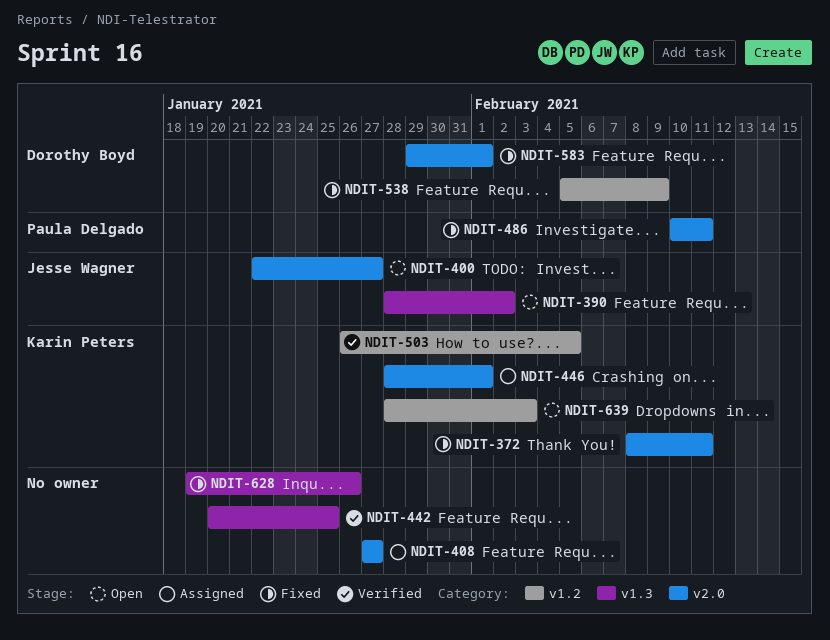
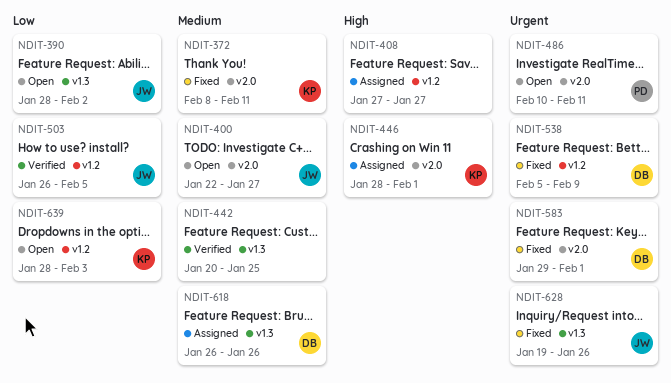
NDIT-408, label: v2.0 -> v1.2
NDIT-486, status: Fixed -> Open
NDIT-503, owner: Karin Peters -> Jesse Wagner
NDIT-618: none -> present
NDIT-628, owner: none -> Jesse Wagner

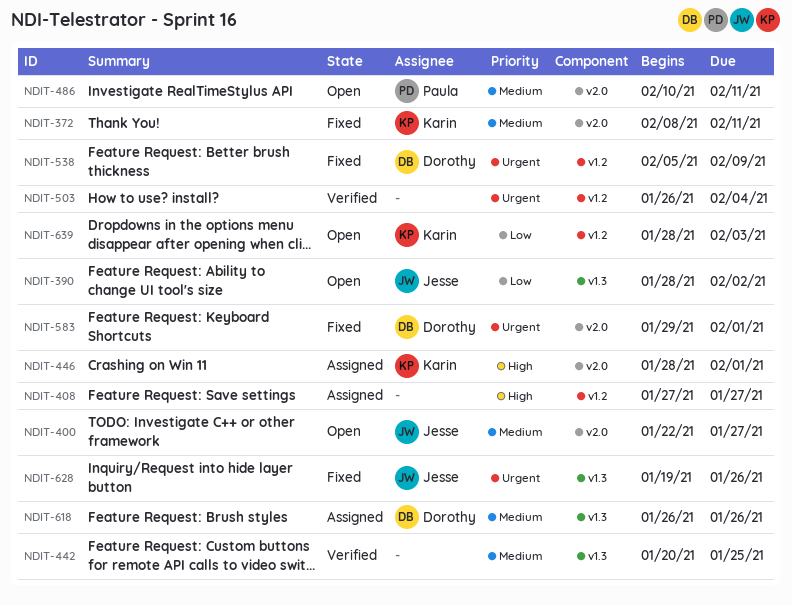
NDIT-486, priority: Urgent -> Medium
NDIT-503, owner: Jesse -> none
NDIT-503, priority: Low -> Urgent
NDIT-503, due: Feb 5 -> Feb 4

